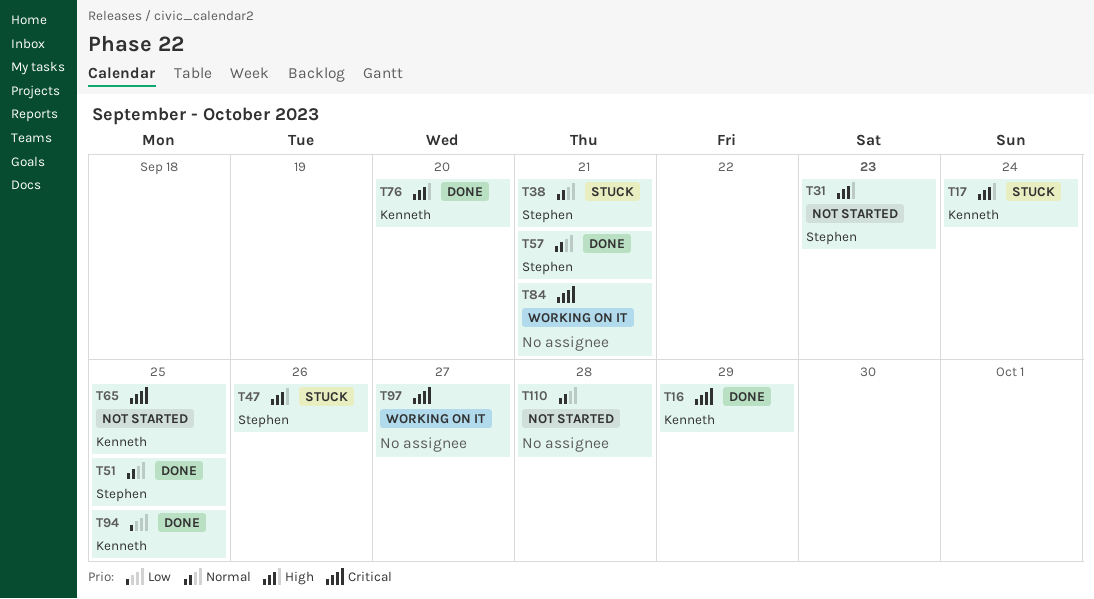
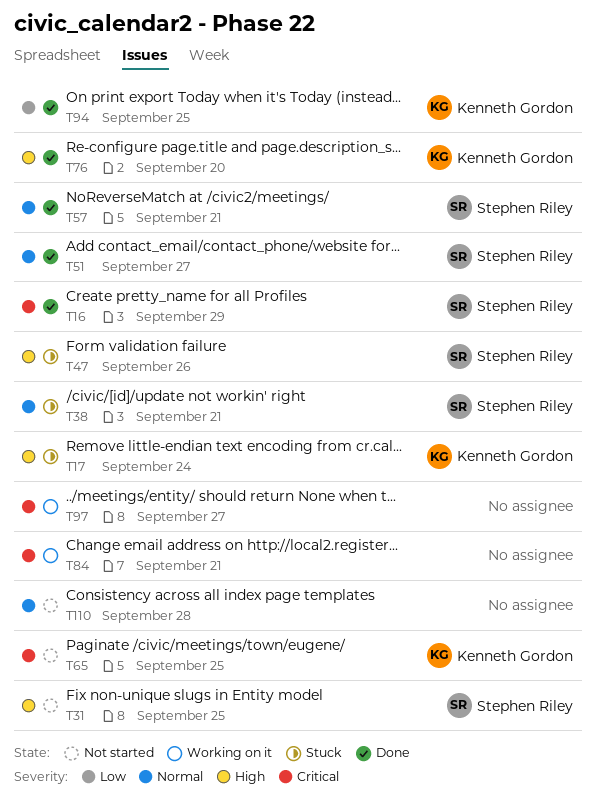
T16, owner: Kenneth Gordon -> Stephen Riley
T31, due: Sep 23 -> Sep 25
T51, due: Sep 25 -> Sep 27

